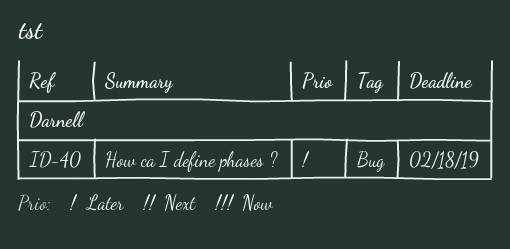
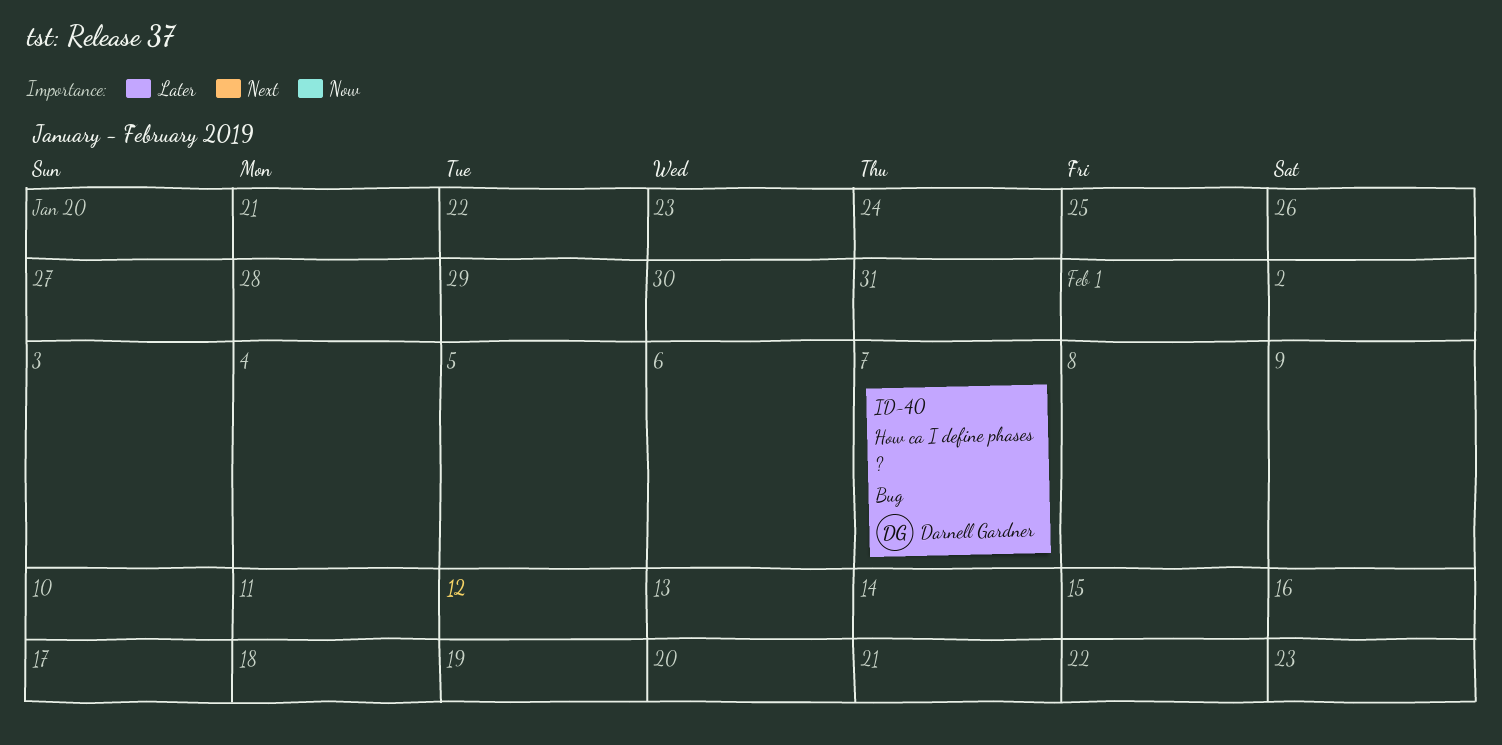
ID-40, due: Feb 18 -> Feb 7

